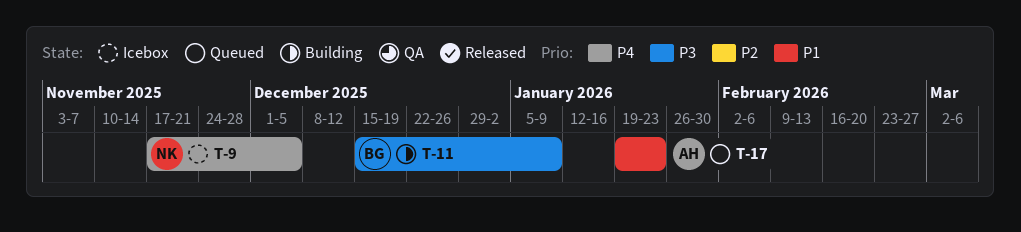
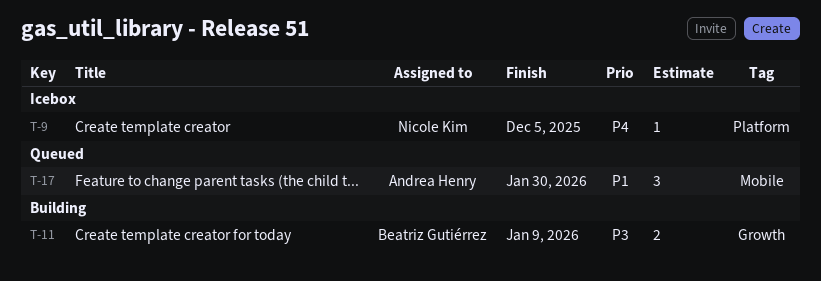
T-17, due: Jan 23 -> Jan 30

